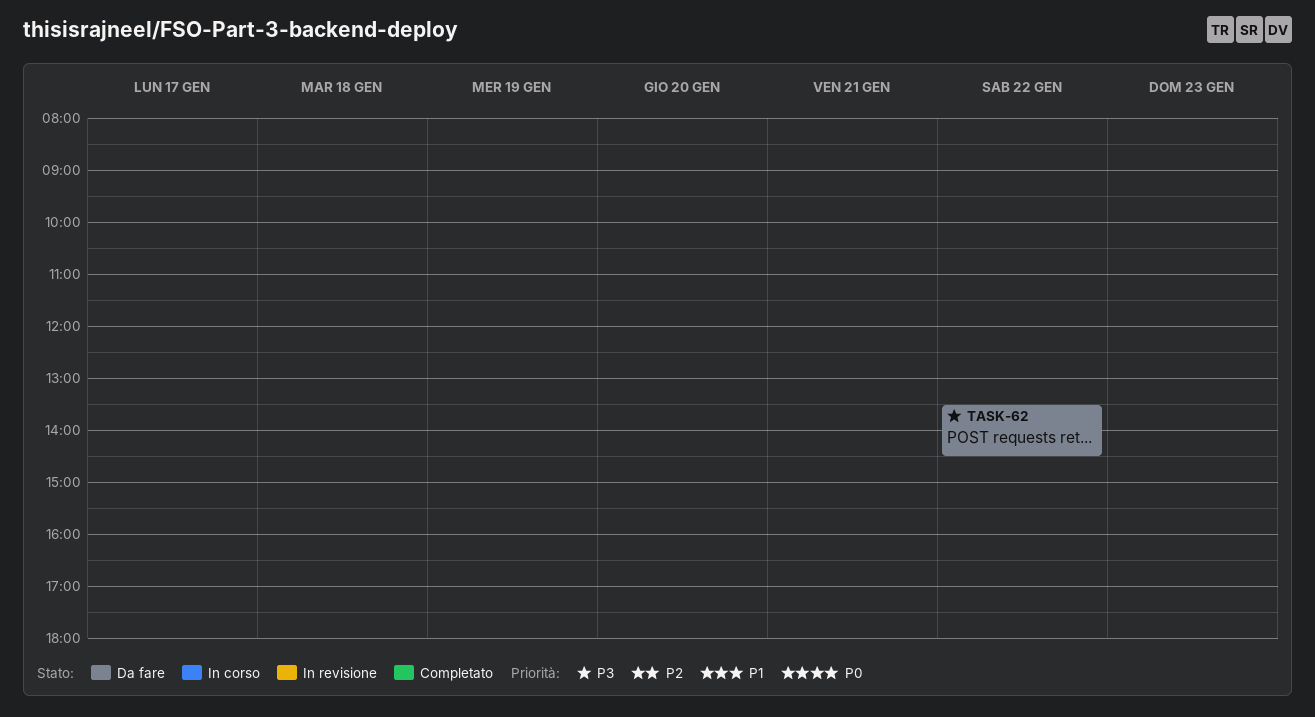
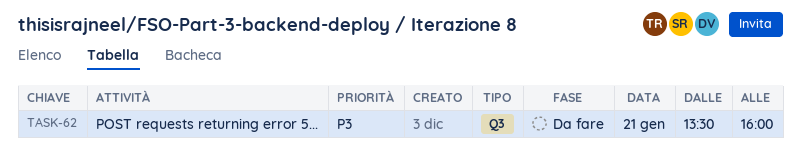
TASK-62, day: Jan 22 -> Jan 21
TASK-62, ends: 14:30 -> 16:00

